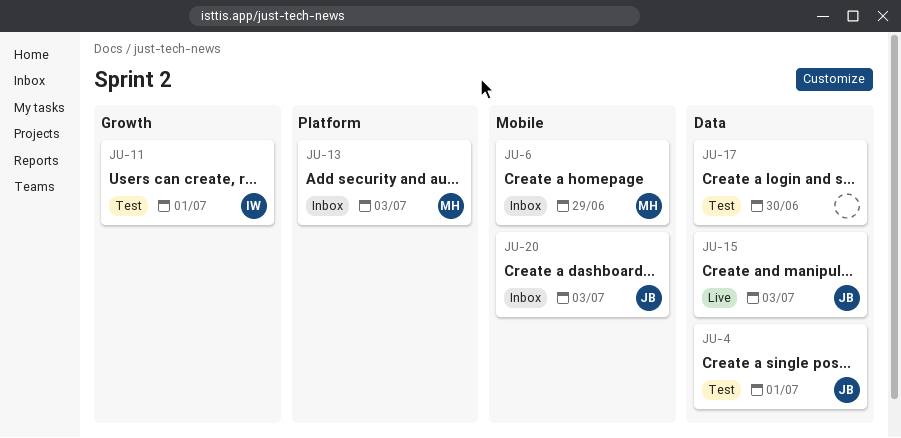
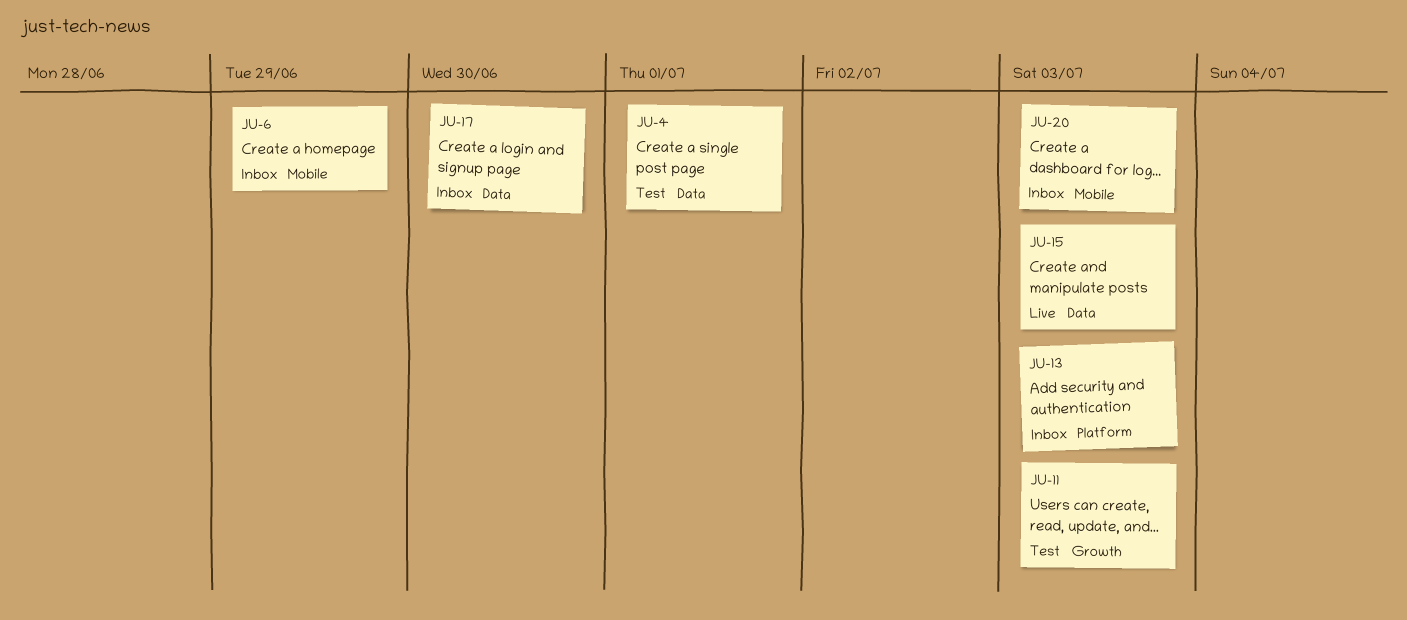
JU-11, due: Jul 1 -> Jul 3
JU-17, status: Test -> Inbox

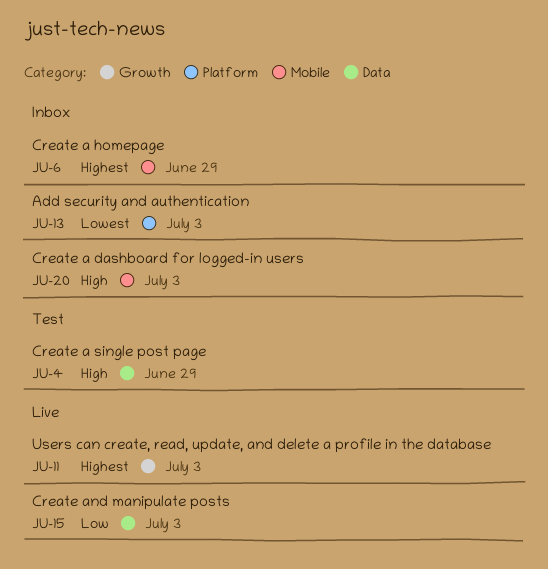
JU-4, due: Jul 1 -> Jun 29
JU-11, status: Test -> Live
JU-17: present -> none

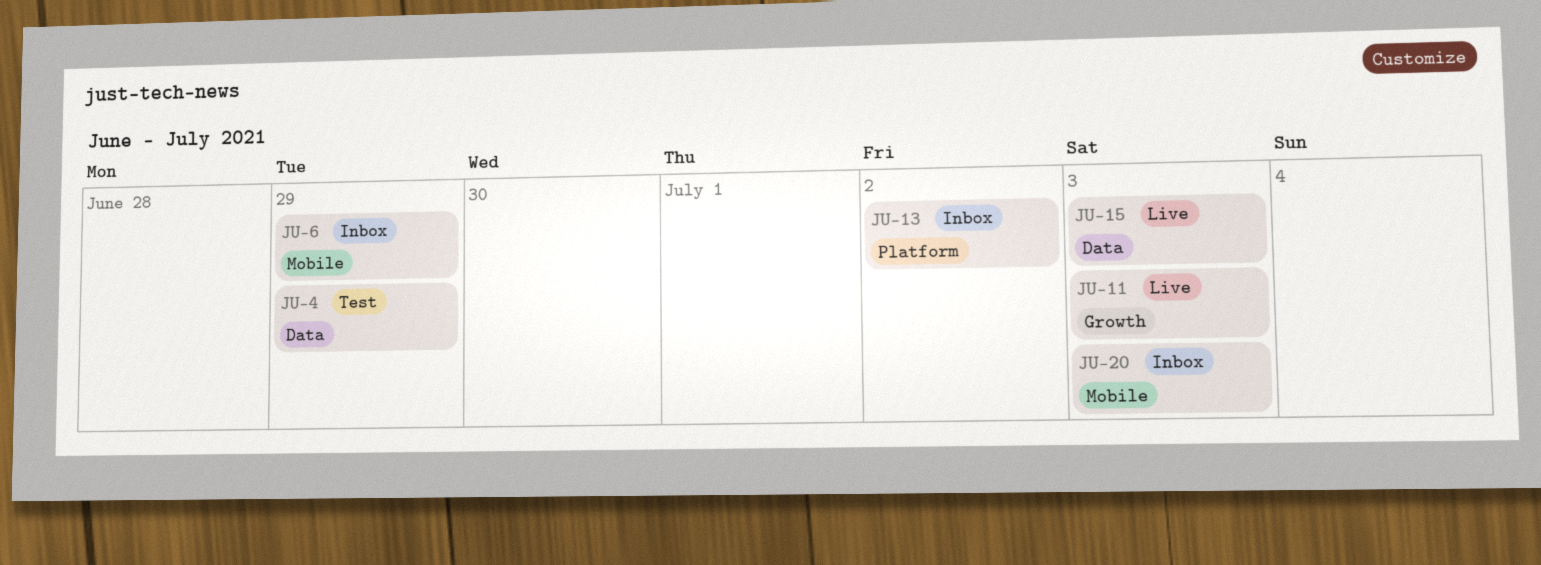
JU-13, due: Jul 3 -> Jul 2

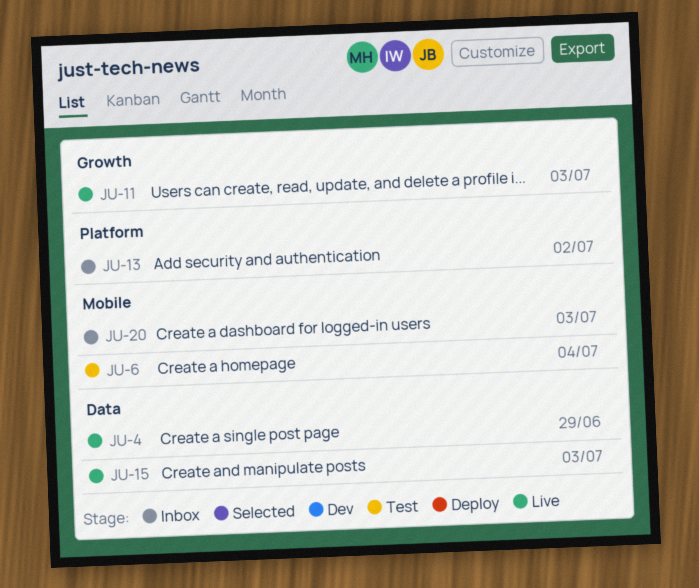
JU-4, status: Test -> Live
JU-6, status: Inbox -> Test
JU-6, due: Jun 29 -> Jul 4

